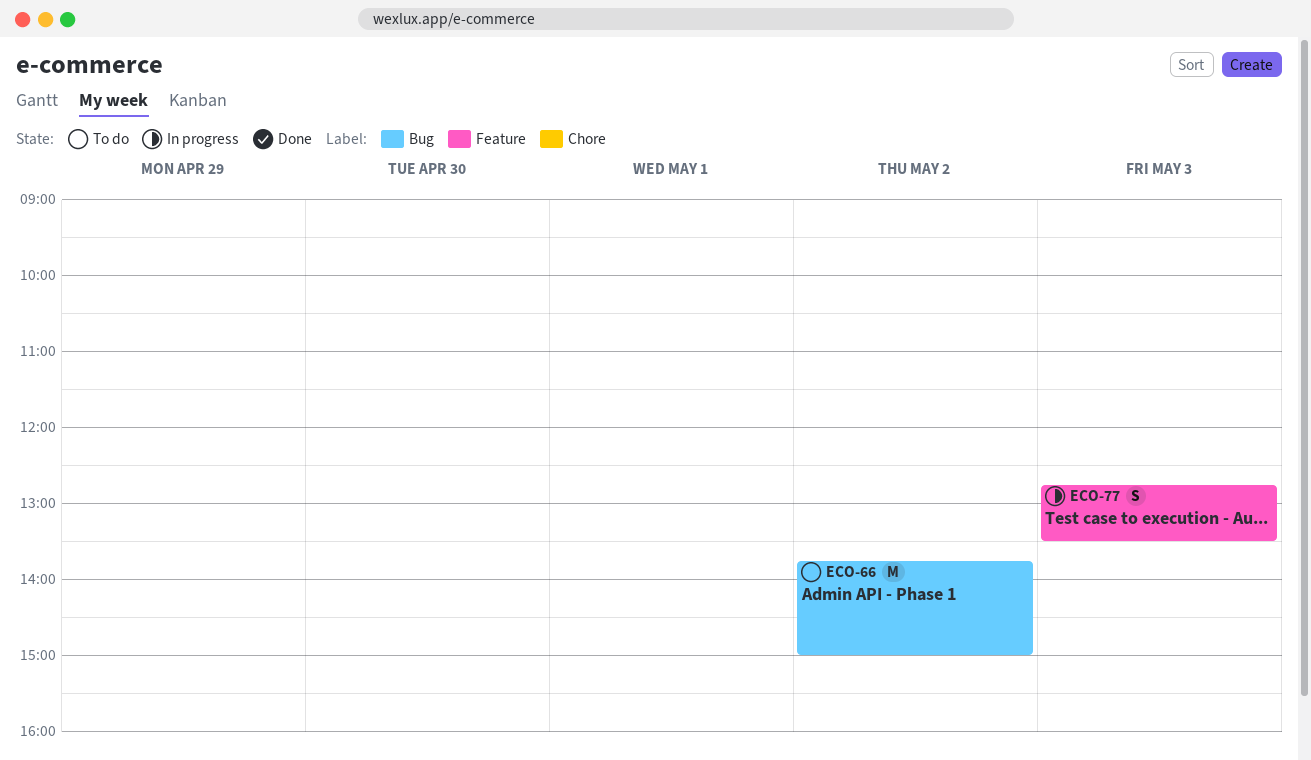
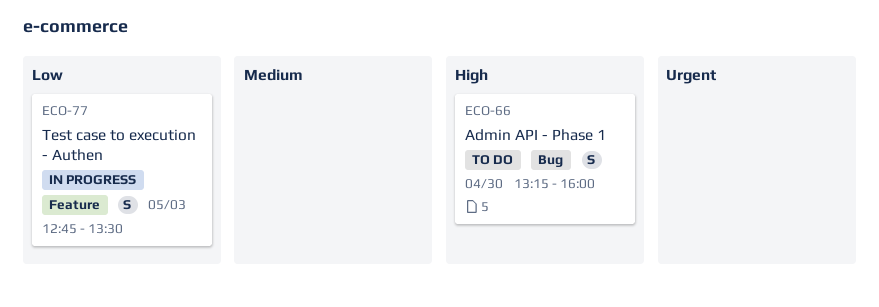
ECO-66, estimate: M -> S
ECO-66, day: May 2 -> Apr 30
ECO-66, begins: 13:45 -> 13:15
ECO-66, ends: 15:00 -> 16:00

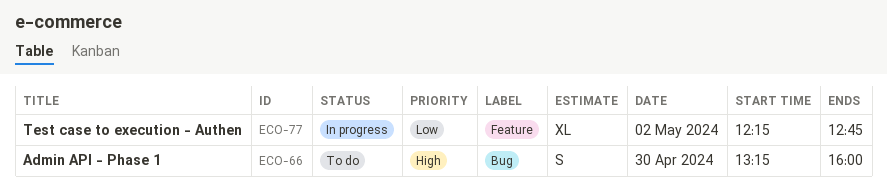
ECO-77, estimate: S -> XL
ECO-77, day: May 3 -> May 2
ECO-77, begins: 12:45 -> 12:15
ECO-77, ends: 13:30 -> 12:45

